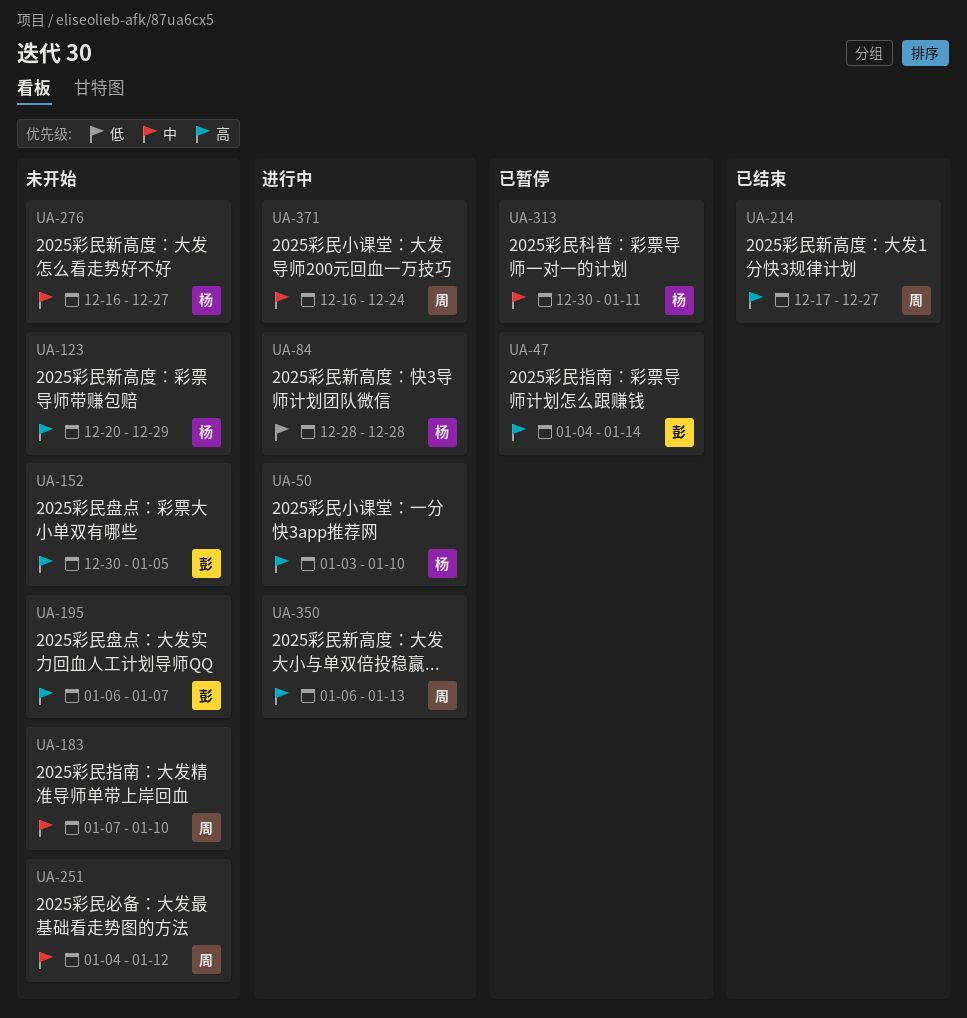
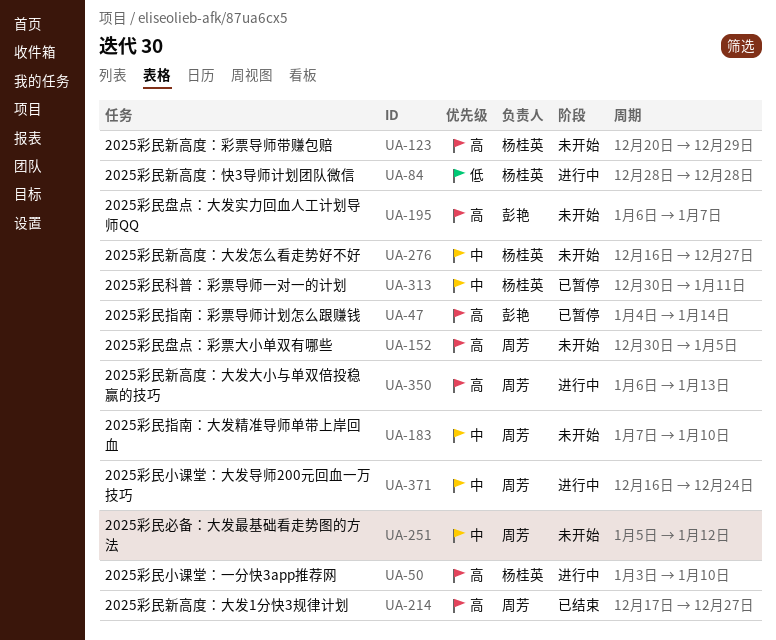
UA-152, owner: 彭艳 -> 周芳
UA-251, start: Jan 4 -> Jan 5

